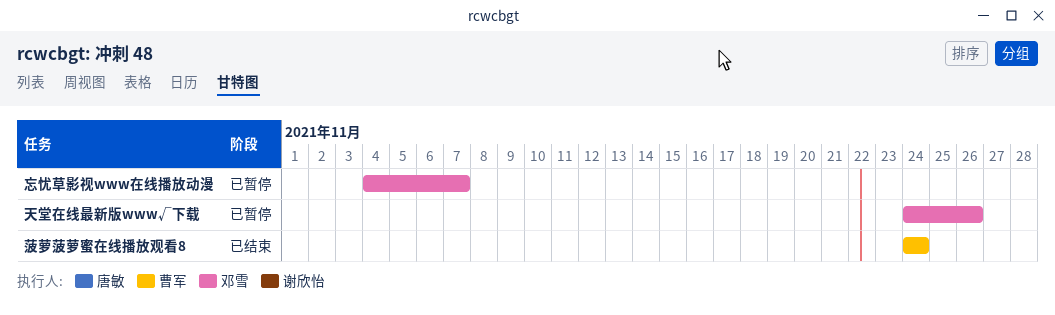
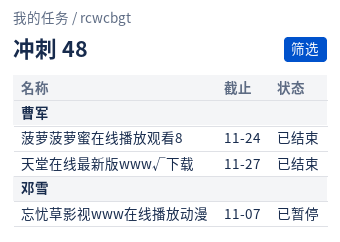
天堂在线最新版www√下载, status: 已暂停 -> 已结束
天堂在线最新版www√下载, owner: 邓雪 -> 曹军
天堂在线最新版www√下载, due: Nov 26 -> Nov 27

